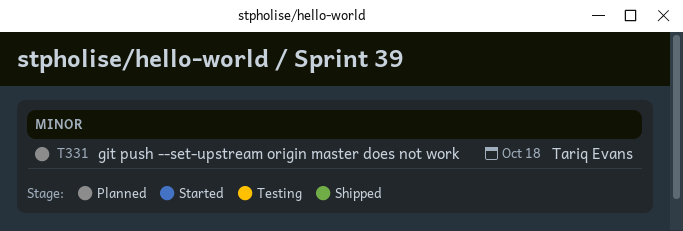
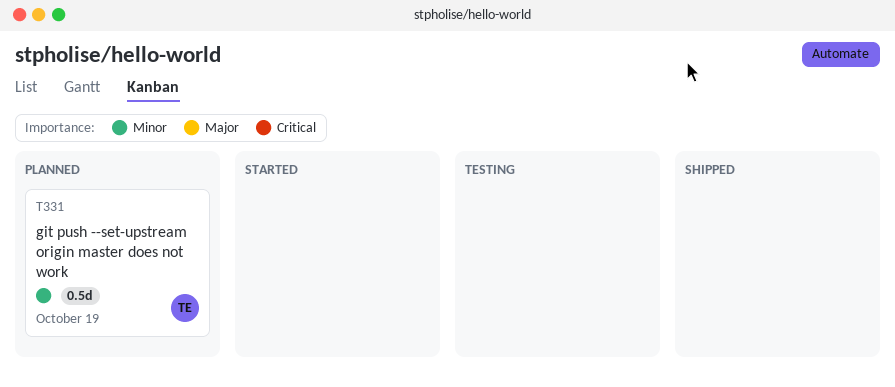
T331, due: Oct 18 -> Oct 19

